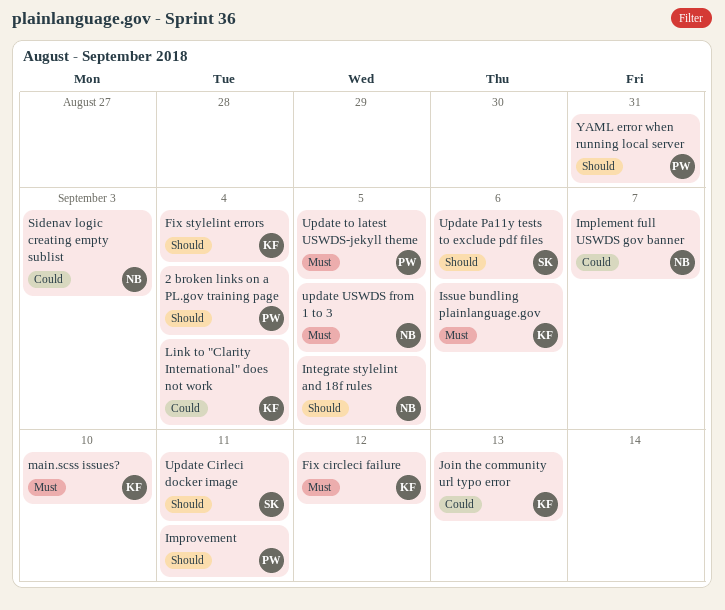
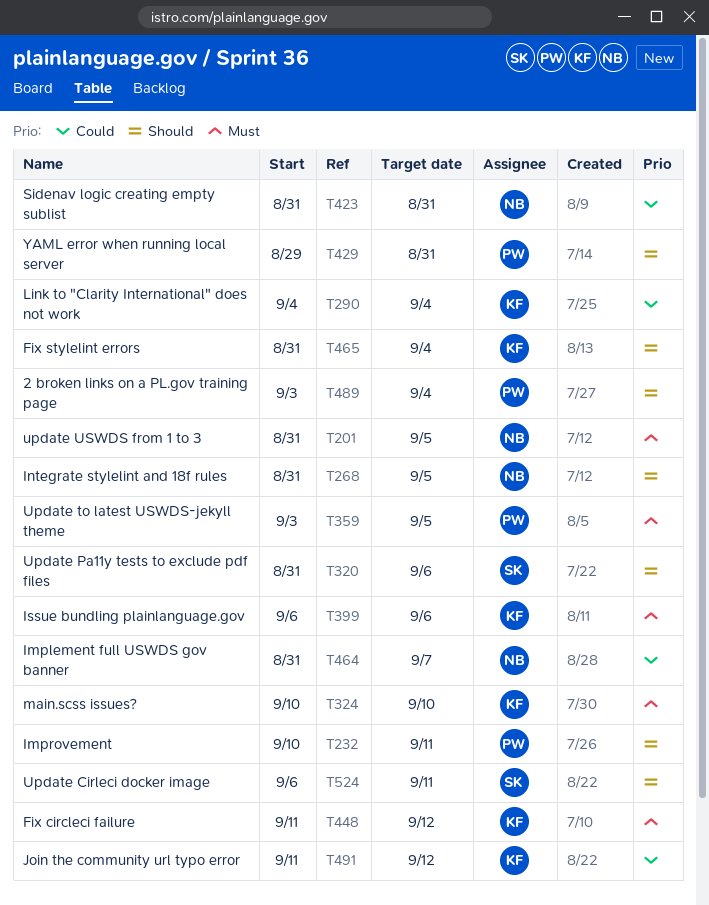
Join the community url typo error, due: Sep 13 -> Sep 12
Sidenav logic creating empty sublist, due: Sep 3 -> Aug 31

